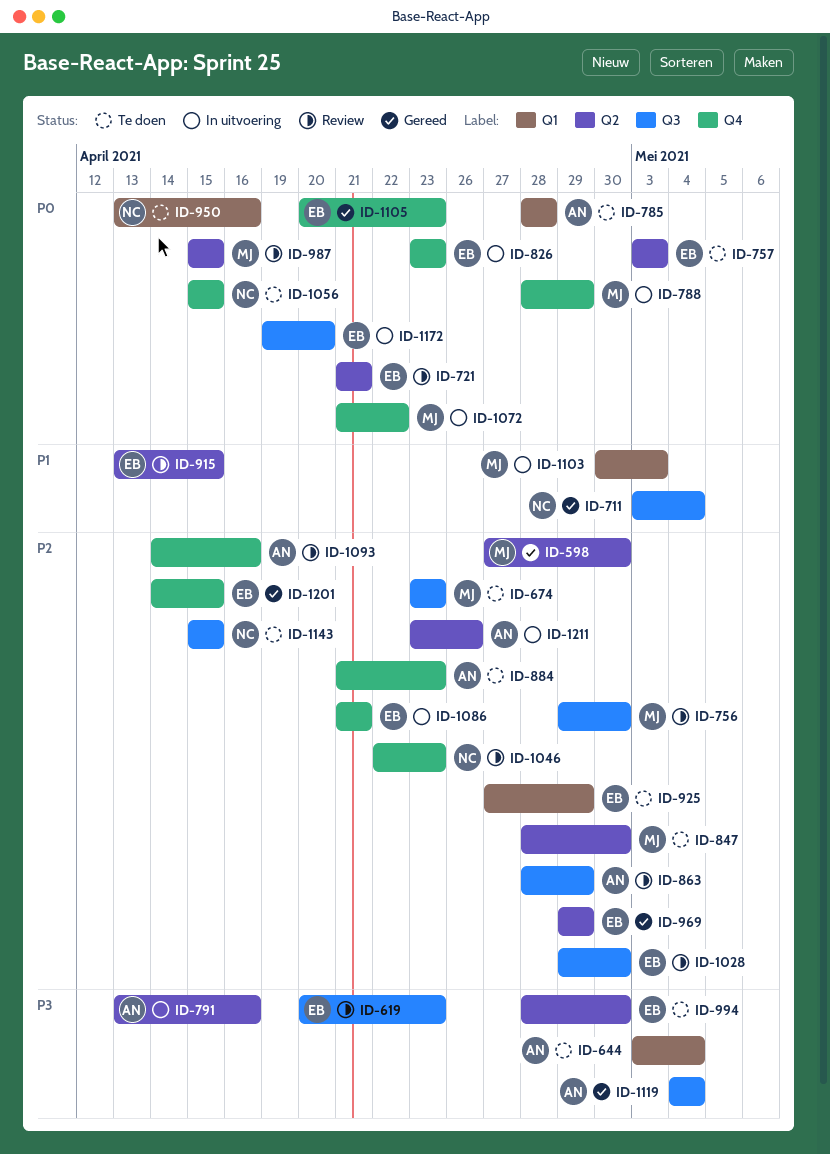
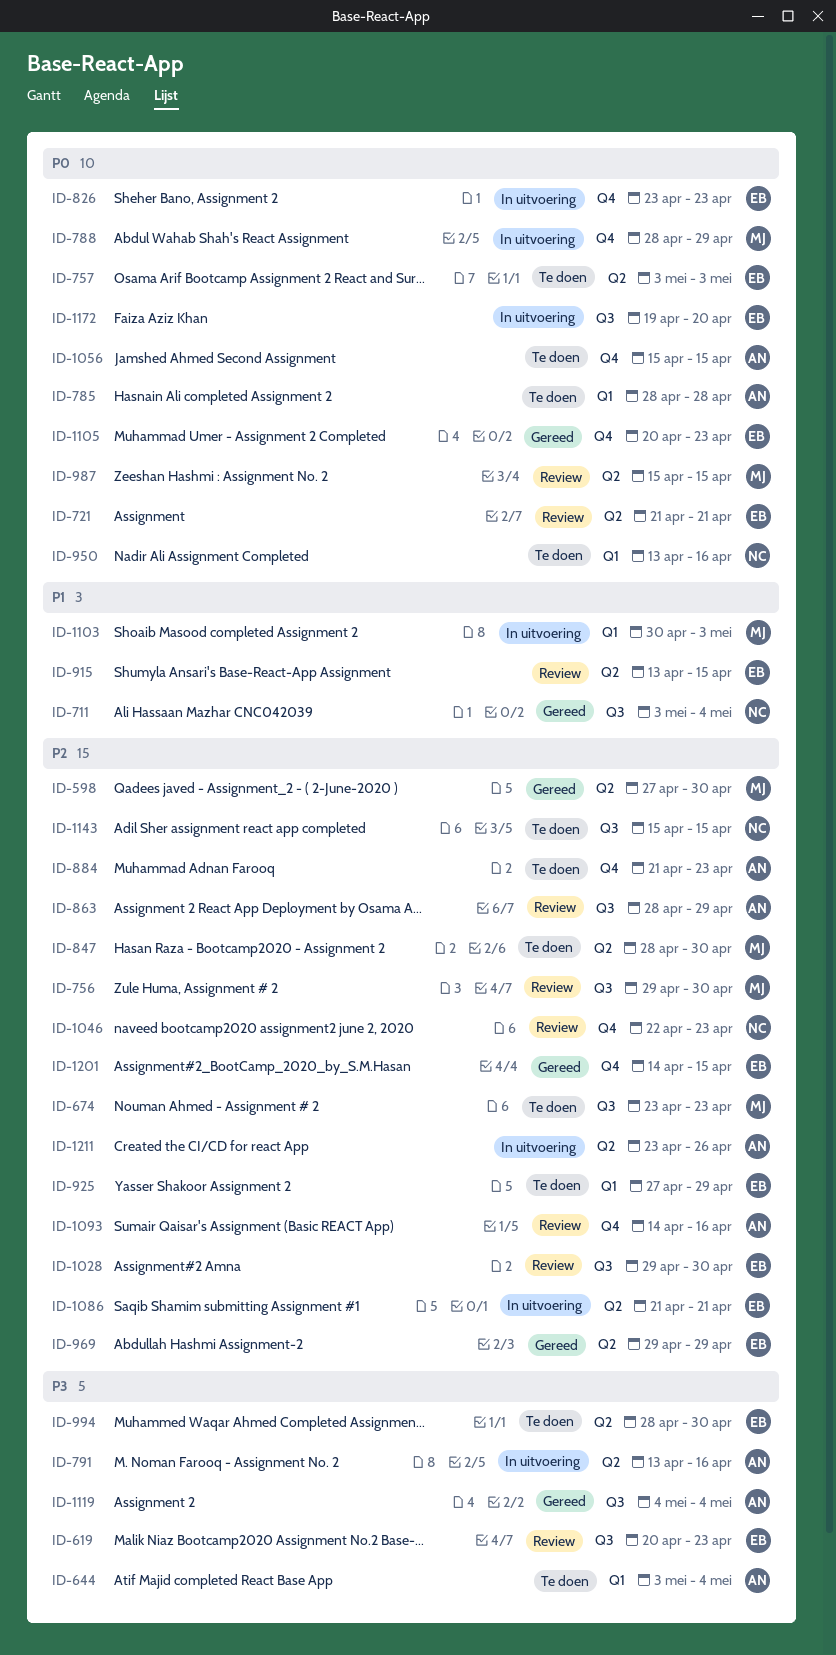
ID-1056, owner: NC -> AN
ID-1072: present -> none
ID-1086, label: Q4 -> Q2

